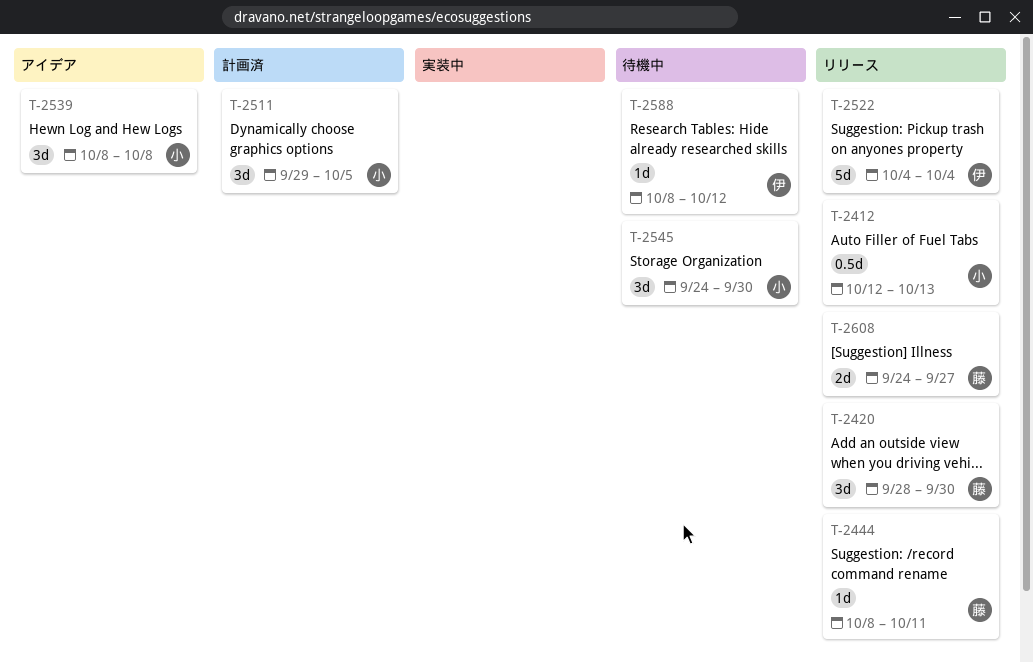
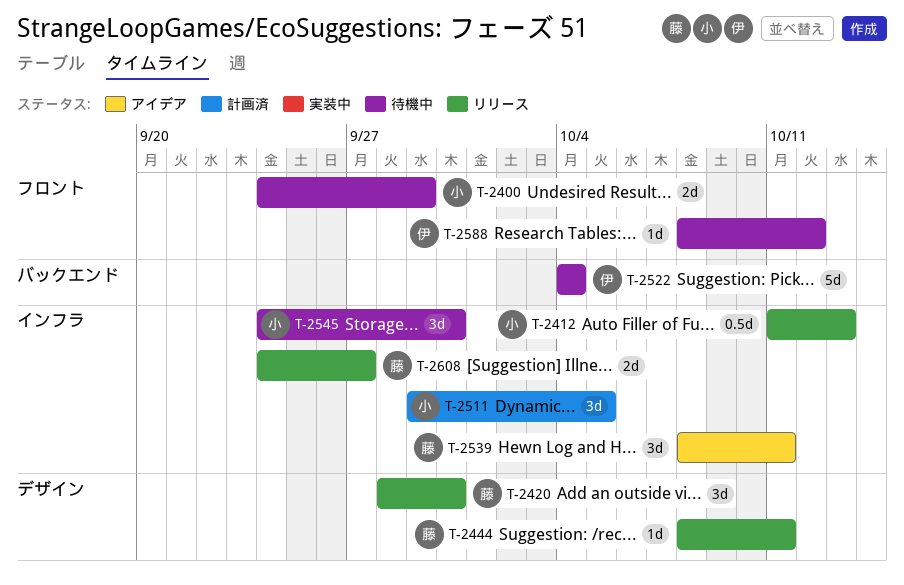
T-2400: none -> present
T-2412, start: Oct 12 -> Oct 11
T-2522, status: リリース -> 待機中
T-2539, owner: 小 -> 藤
T-2539, due: Oct 8 -> Oct 11

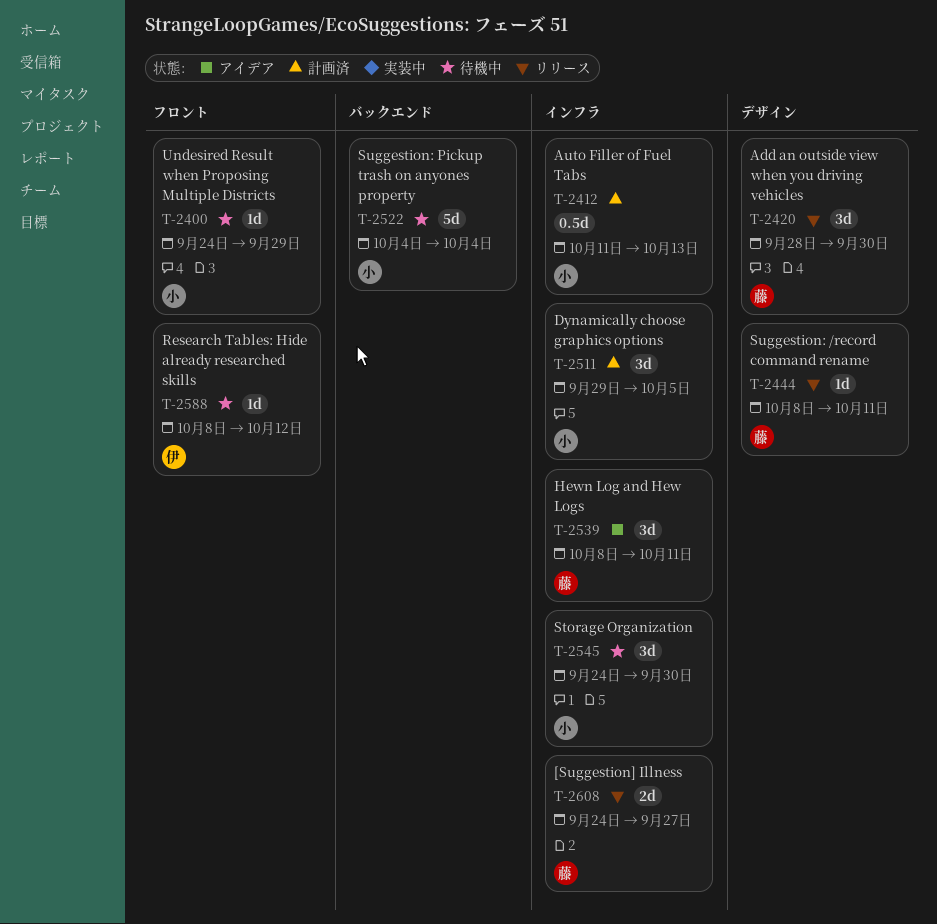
T-2400, estimate: 2d -> 1d
T-2412, status: リリース -> 計画済
T-2522, owner: 伊 -> 小

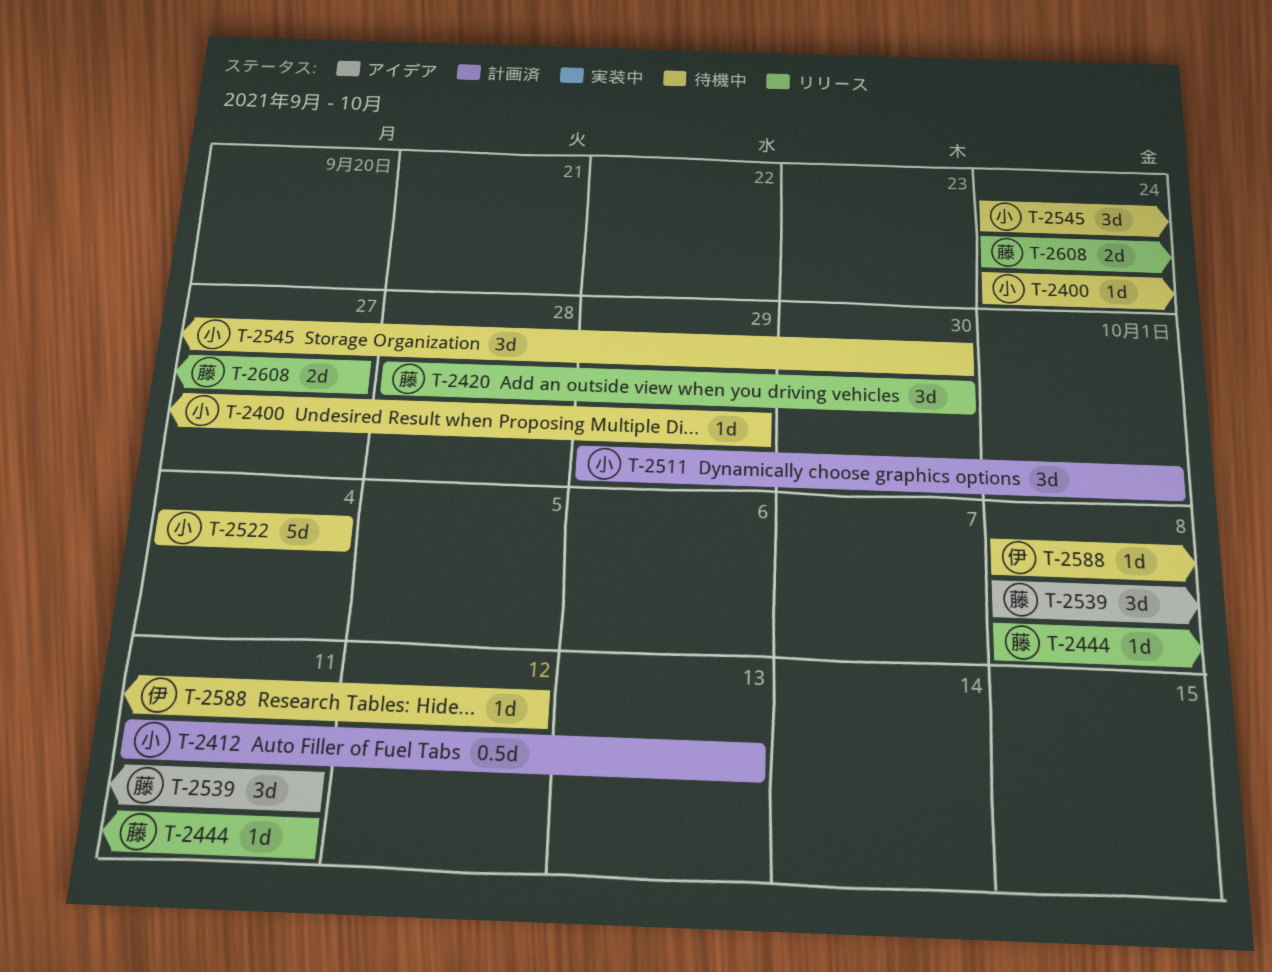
T-2511, due: Oct 5 -> Oct 1

